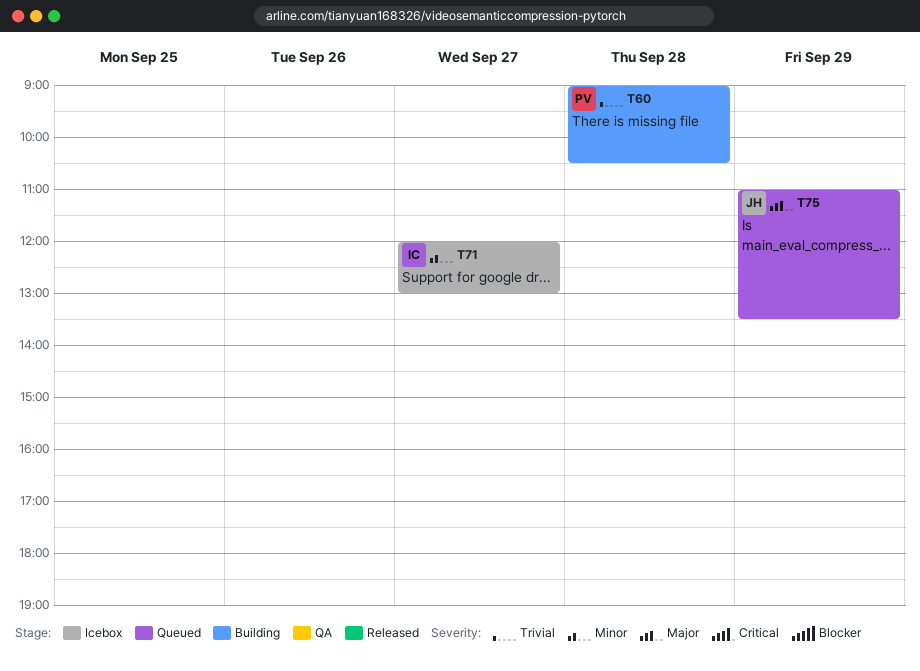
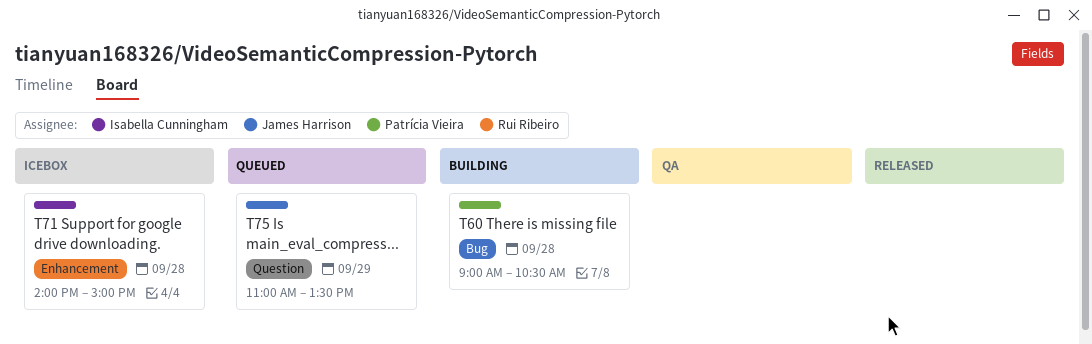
T71, day: Sep 27 -> Sep 28
T71, begins: 12:00 -> 14:00
T71, ends: 13:00 -> 15:00

